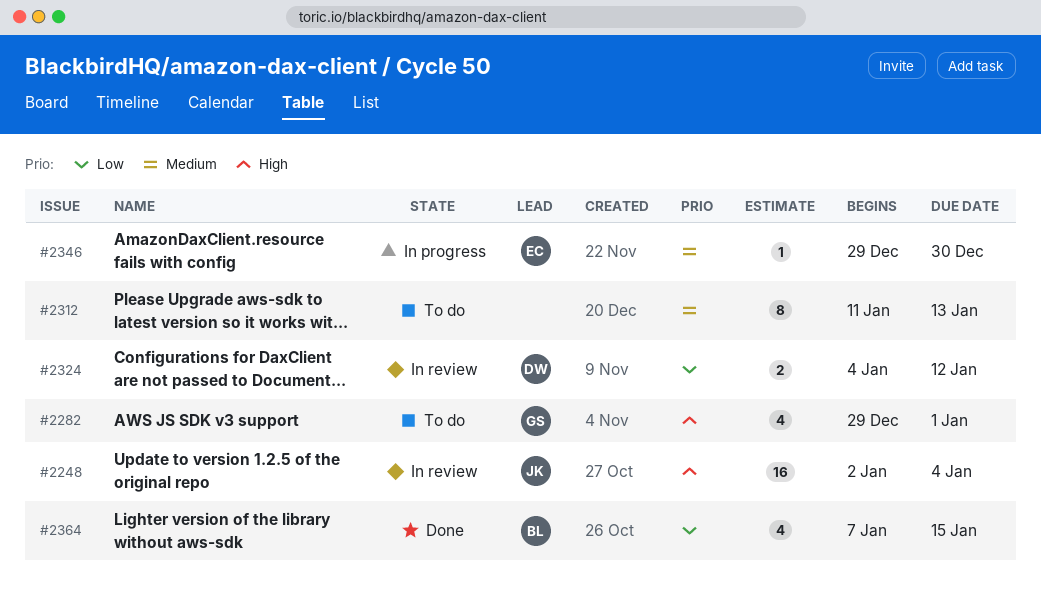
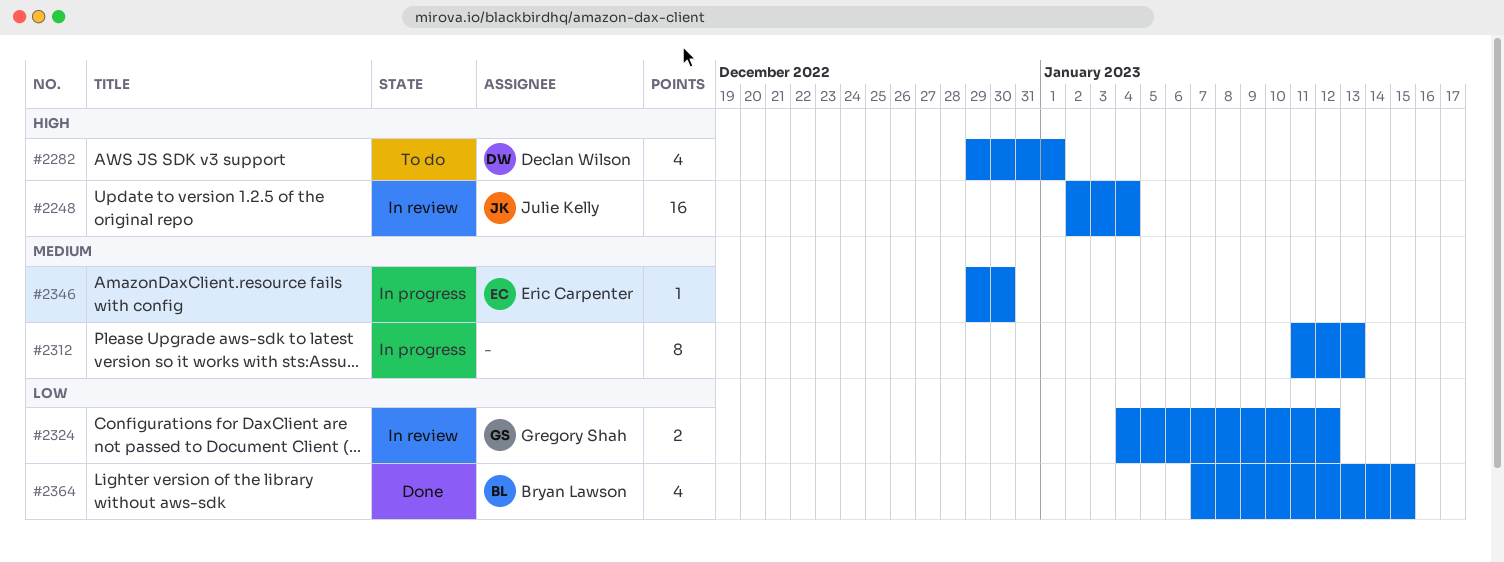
#2282, owner: Gregory Shah -> Declan Wilson
#2312, status: To do -> In progress
#2324, owner: Declan Wilson -> Gregory Shah

